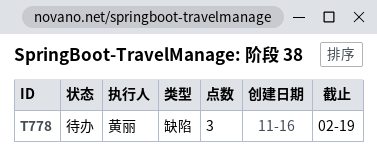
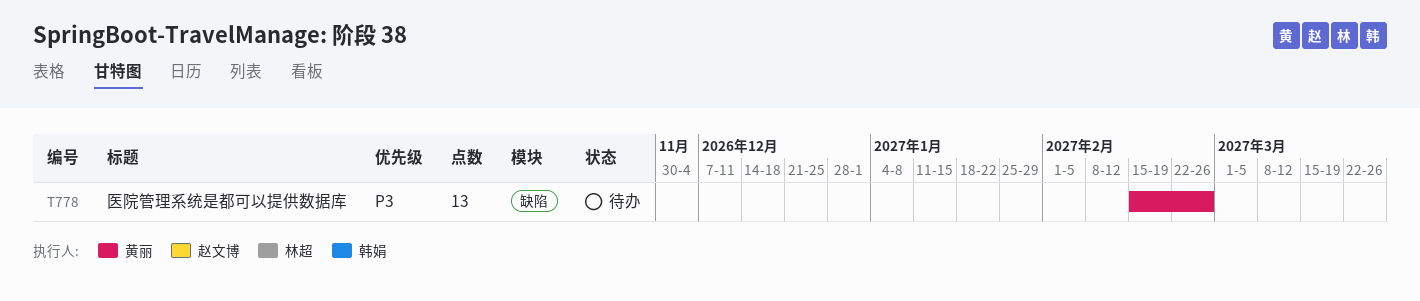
T778, estimate: 3 -> 13
T778, due: Feb 19 -> Feb 26

